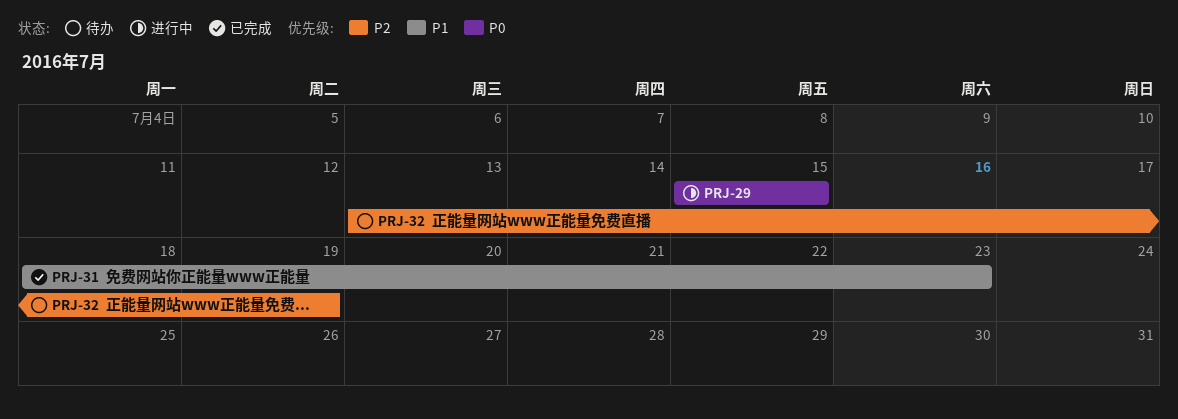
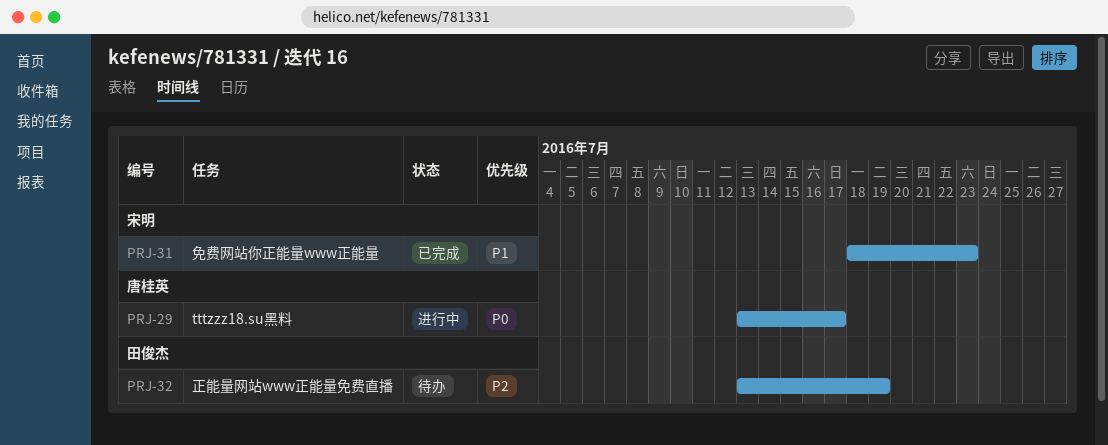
PRJ-29, start: Jul 15 -> Jul 13
PRJ-29, due: Jul 15 -> Jul 17

